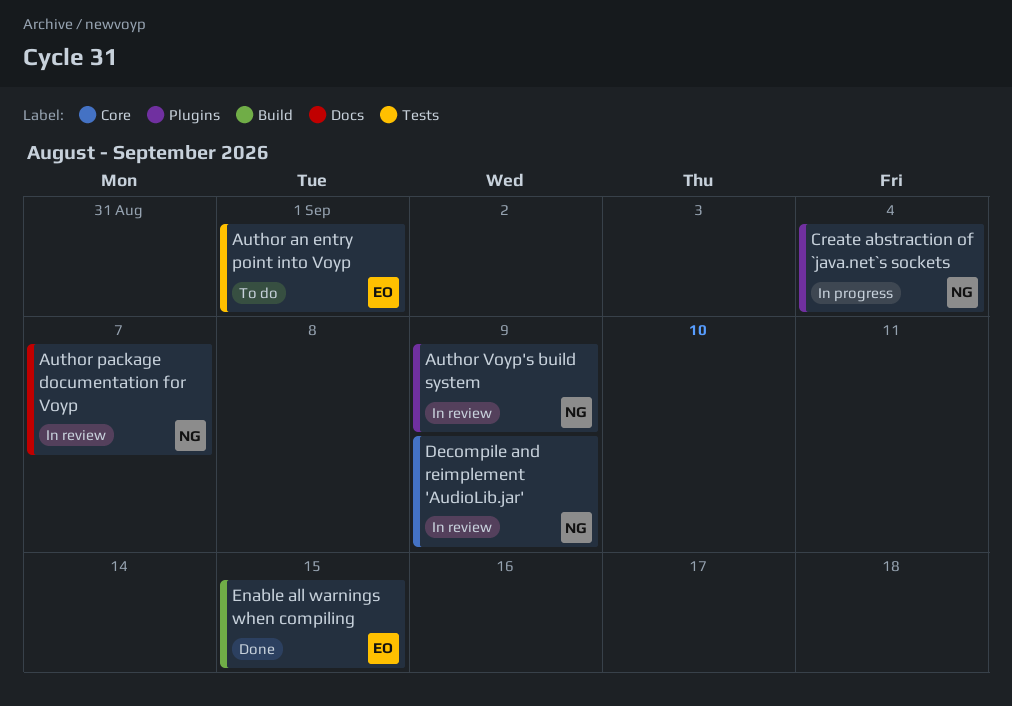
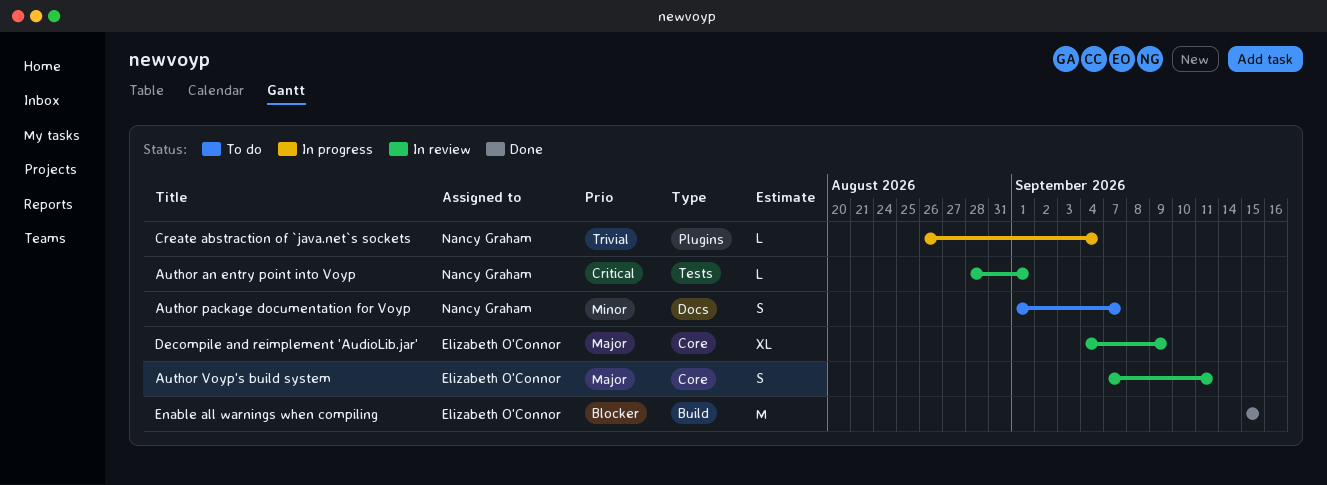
Author an entry point into Voyp, status: To do -> In review
Author an entry point into Voyp, owner: Elizabeth O'Connor -> Nancy Graham
Author package documentation for Voyp, status: In review -> To do
Author Voyp's build system, owner: Nancy Graham -> Elizabeth O'Connor
Author Voyp's build system, label: Plugins -> Core
Author Voyp's build system, due: Sep 9 -> Sep 11
Decompile and reimplement 'AudioLib.jar', owner: Nancy Graham -> Elizabeth O'Connor

